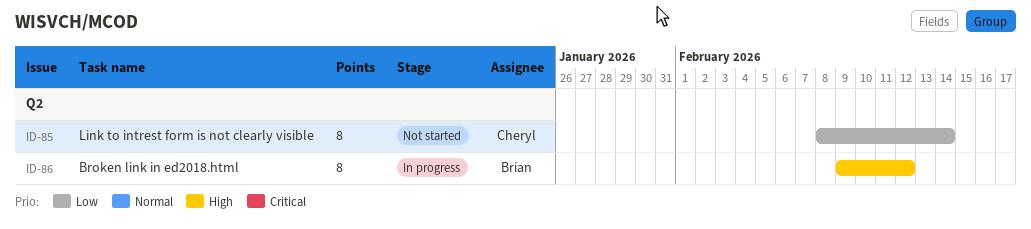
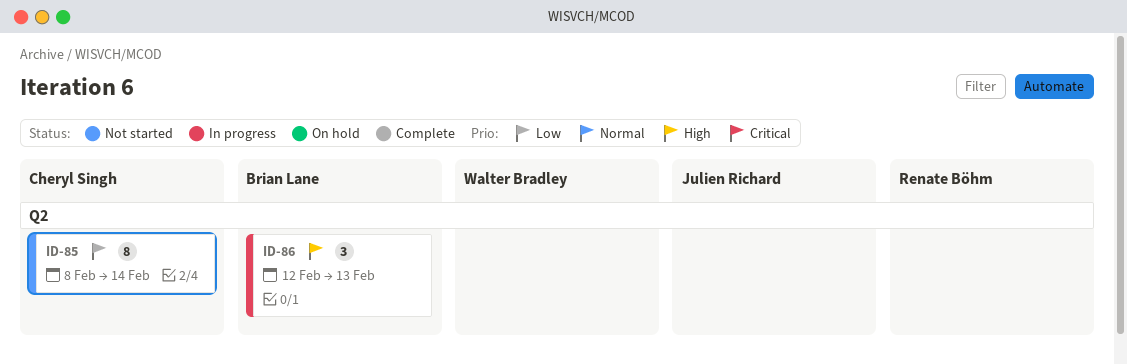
ID-86, estimate: 8 -> 3
ID-86, start: Feb 9 -> Feb 12
ID-86, due: Feb 12 -> Feb 13

